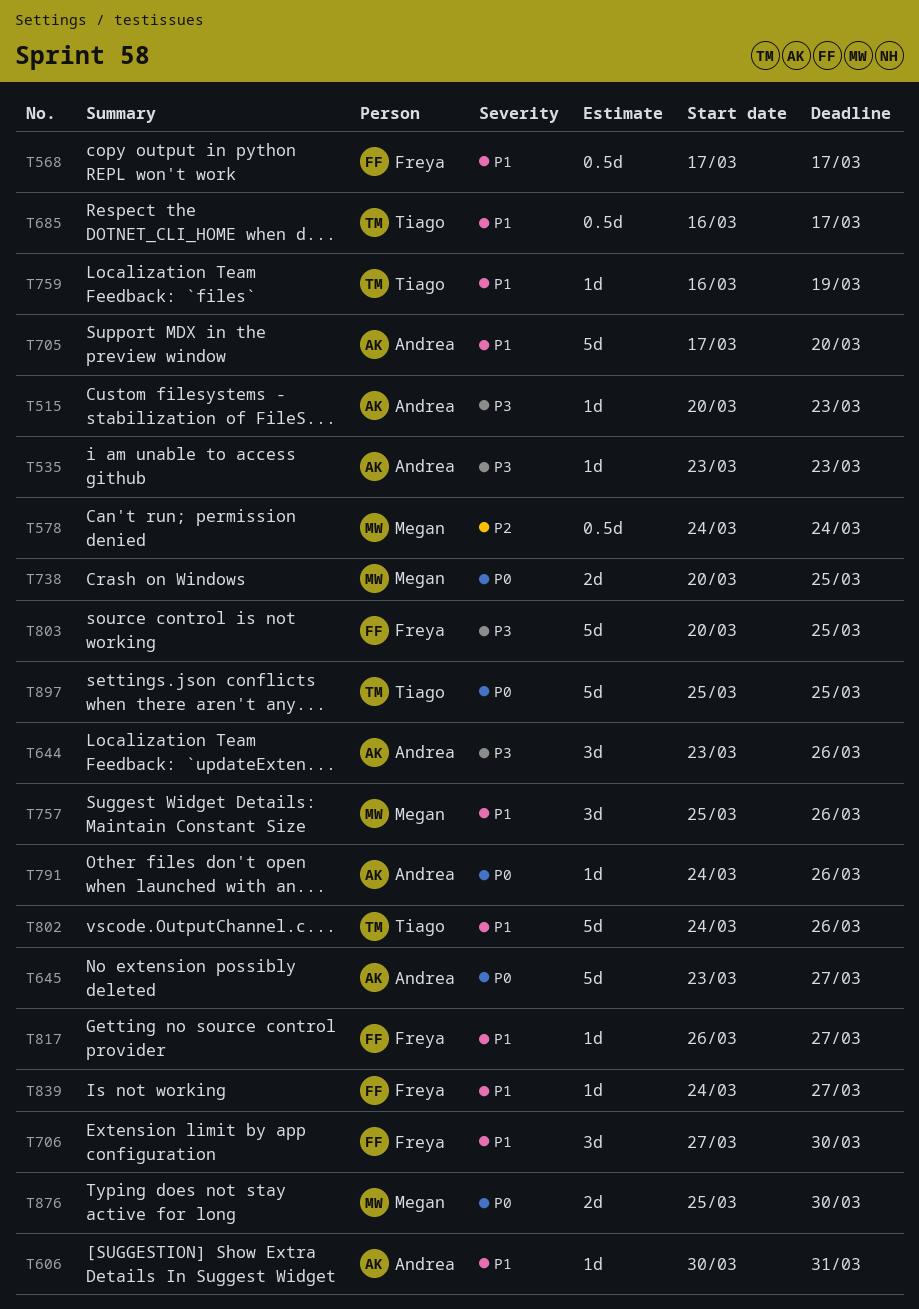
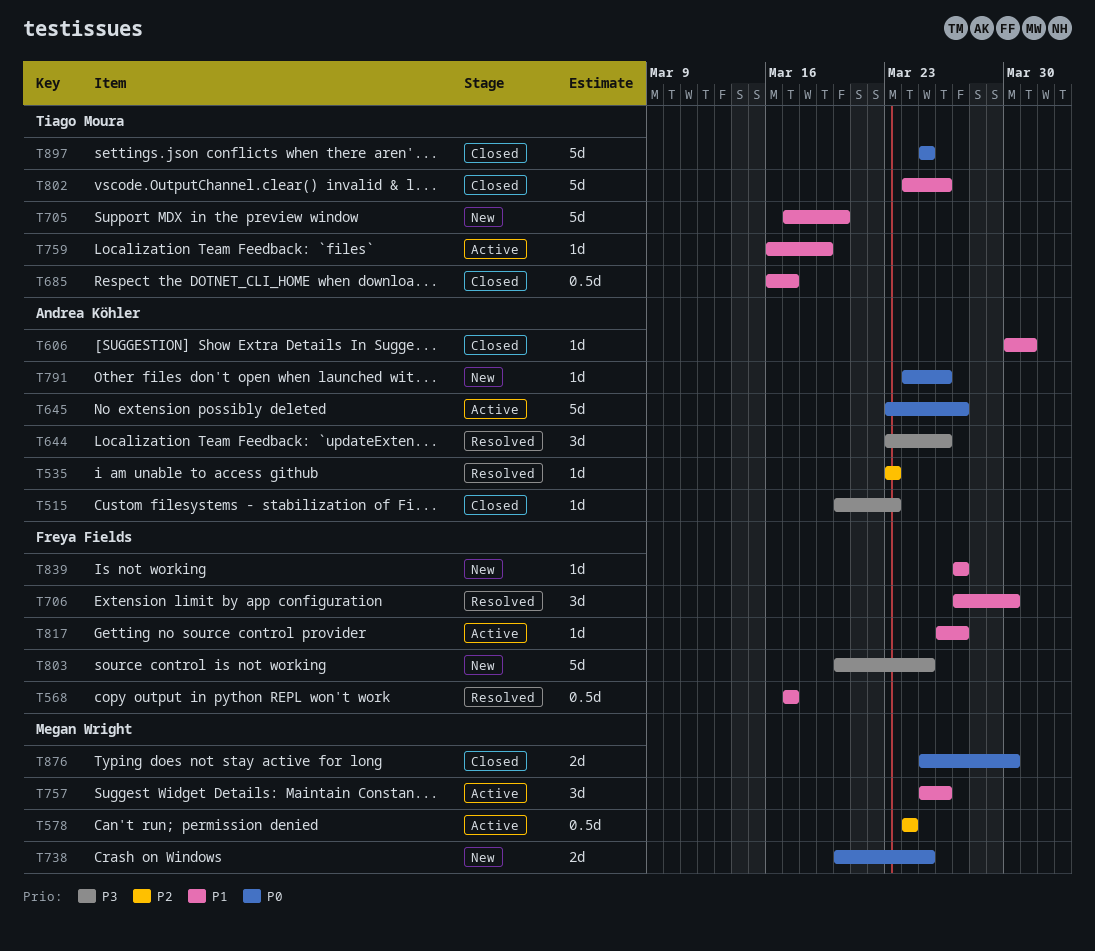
T535, priority: P3 -> P2
T705, owner: Andrea Köhler -> Tiago Moura
T839, start: Mar 24 -> Mar 27

